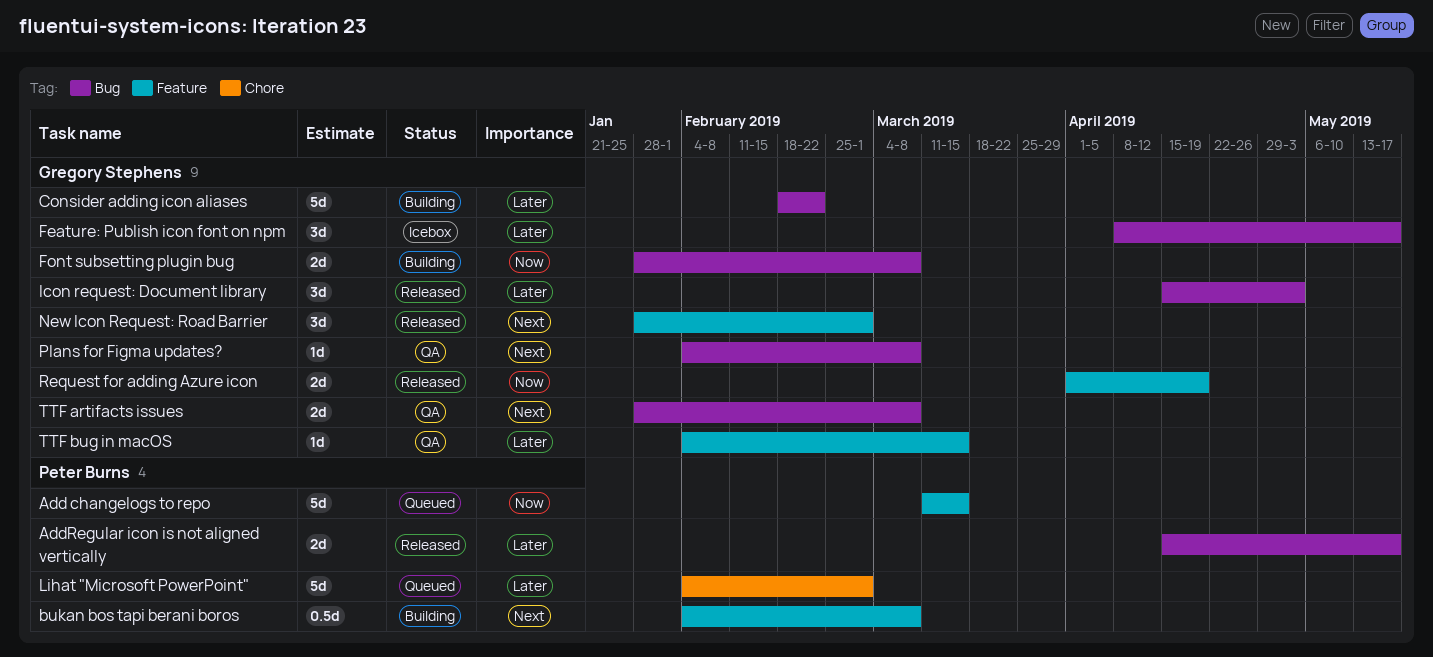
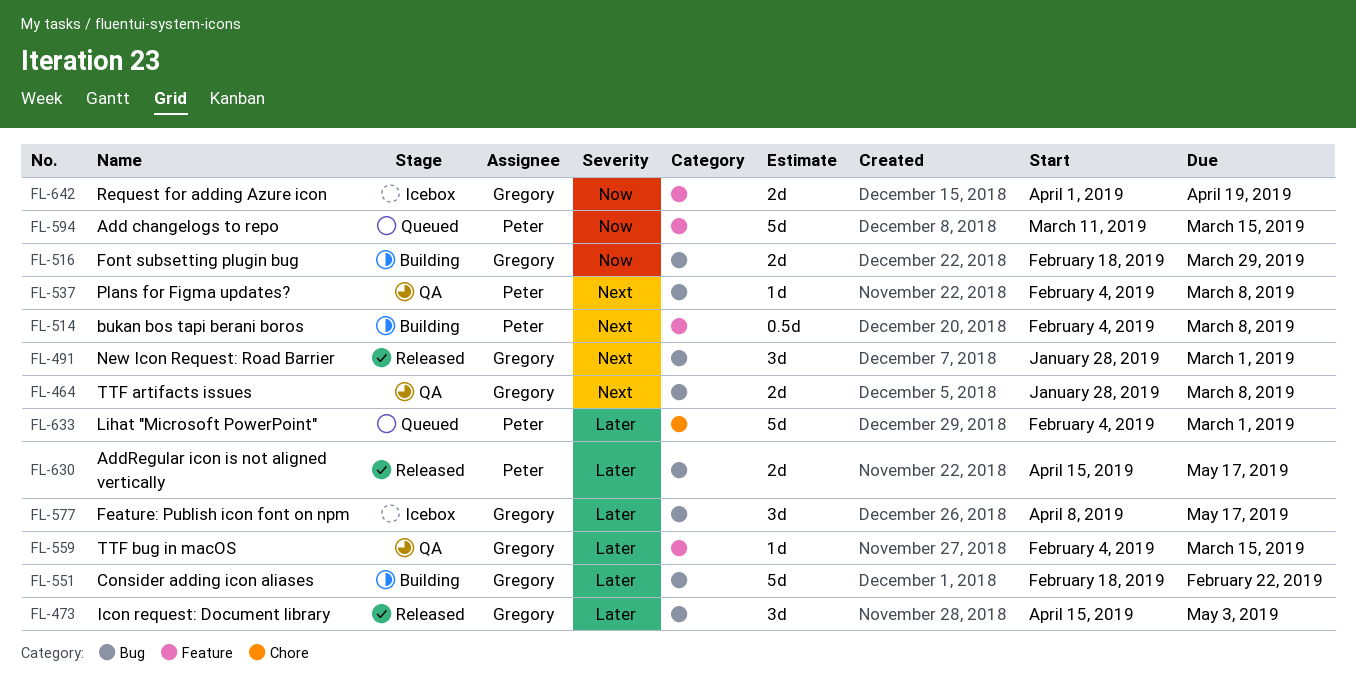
Font subsetting plugin bug, start: Jan 28 -> Feb 18
Font subsetting plugin bug, due: Mar 8 -> Mar 29
New Icon Request: Road Barrier, label: Feature -> Bug
Plans for Figma updates?, owner: Gregory Stephens -> Peter Burns
Request for adding Azure icon, status: Released -> Icebox

